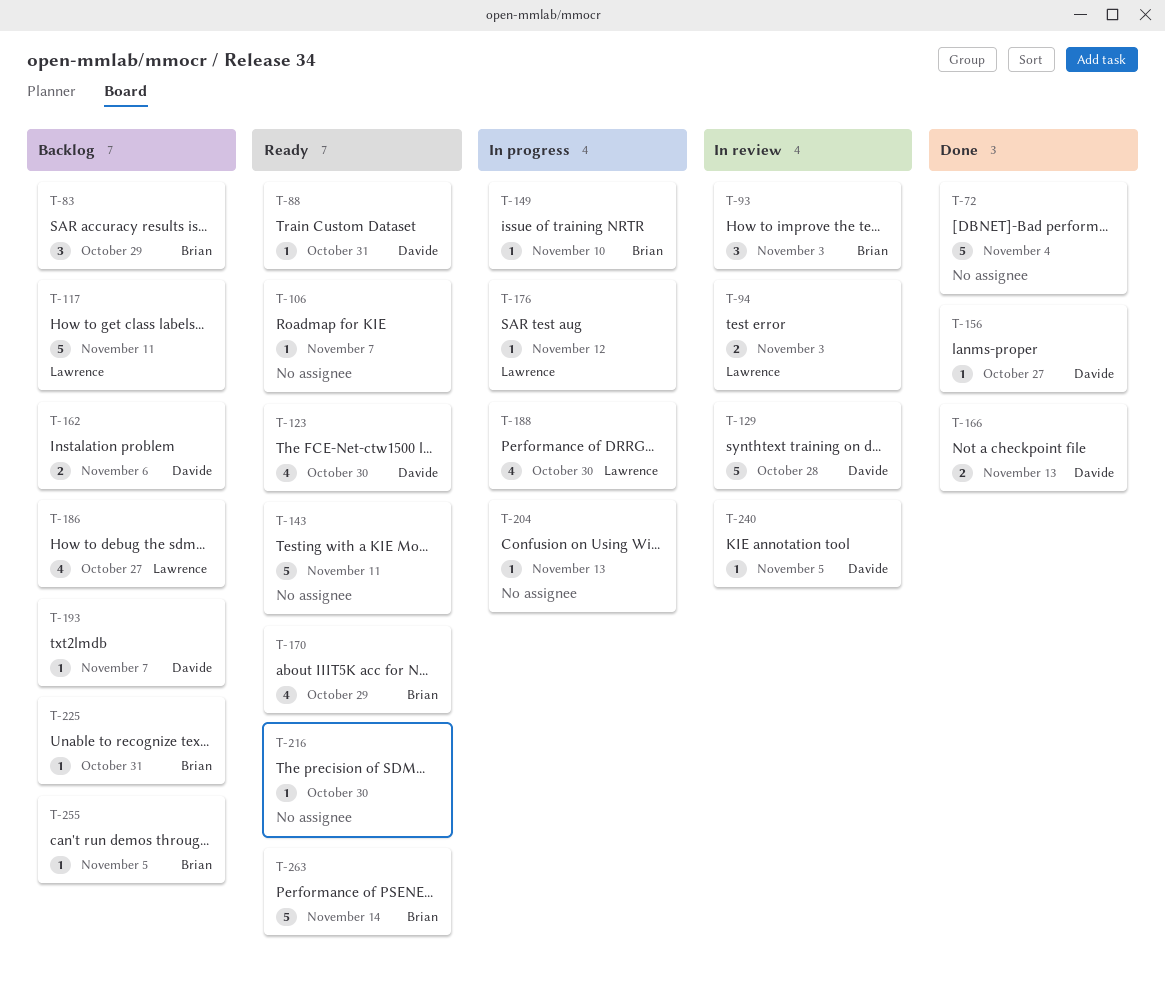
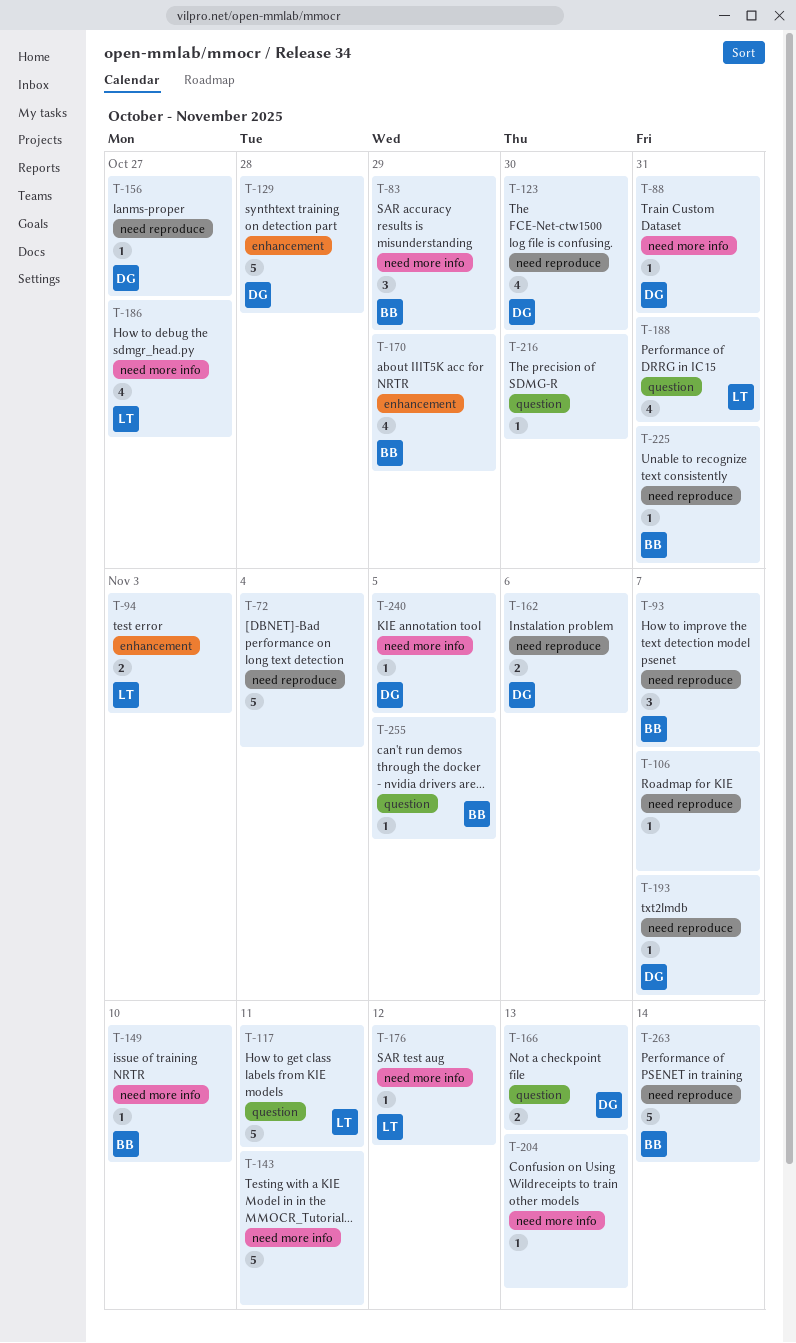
T-93, due: Nov 3 -> Nov 7
T-188, due: Oct 30 -> Oct 31

